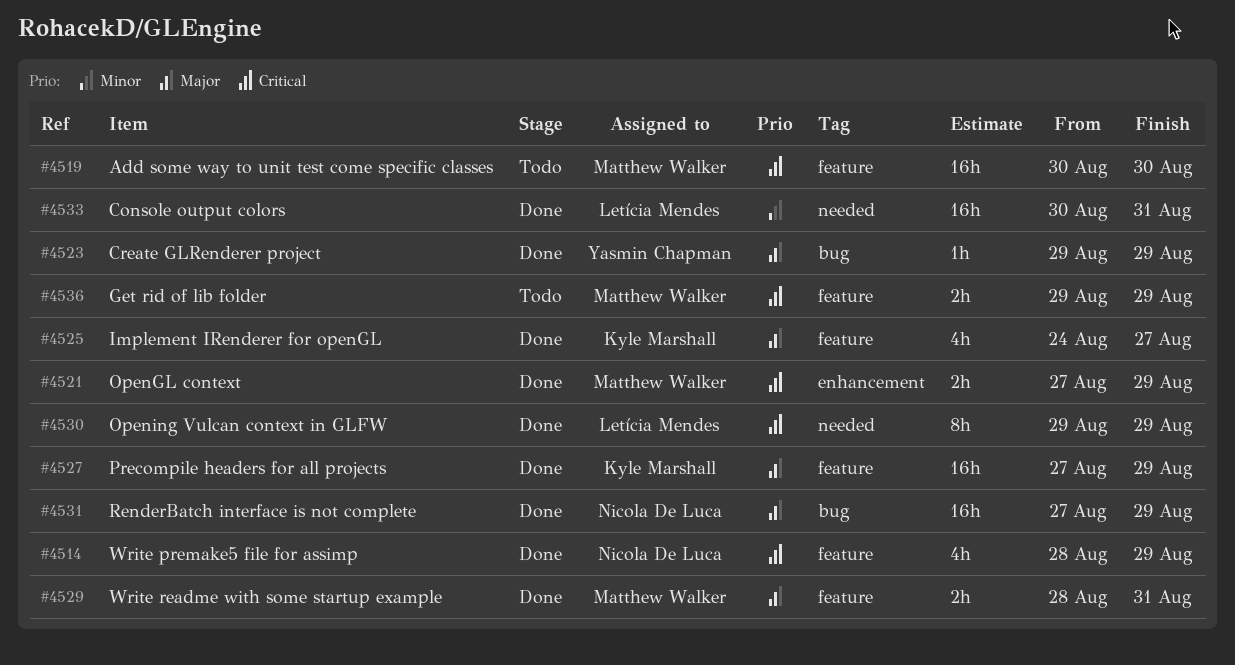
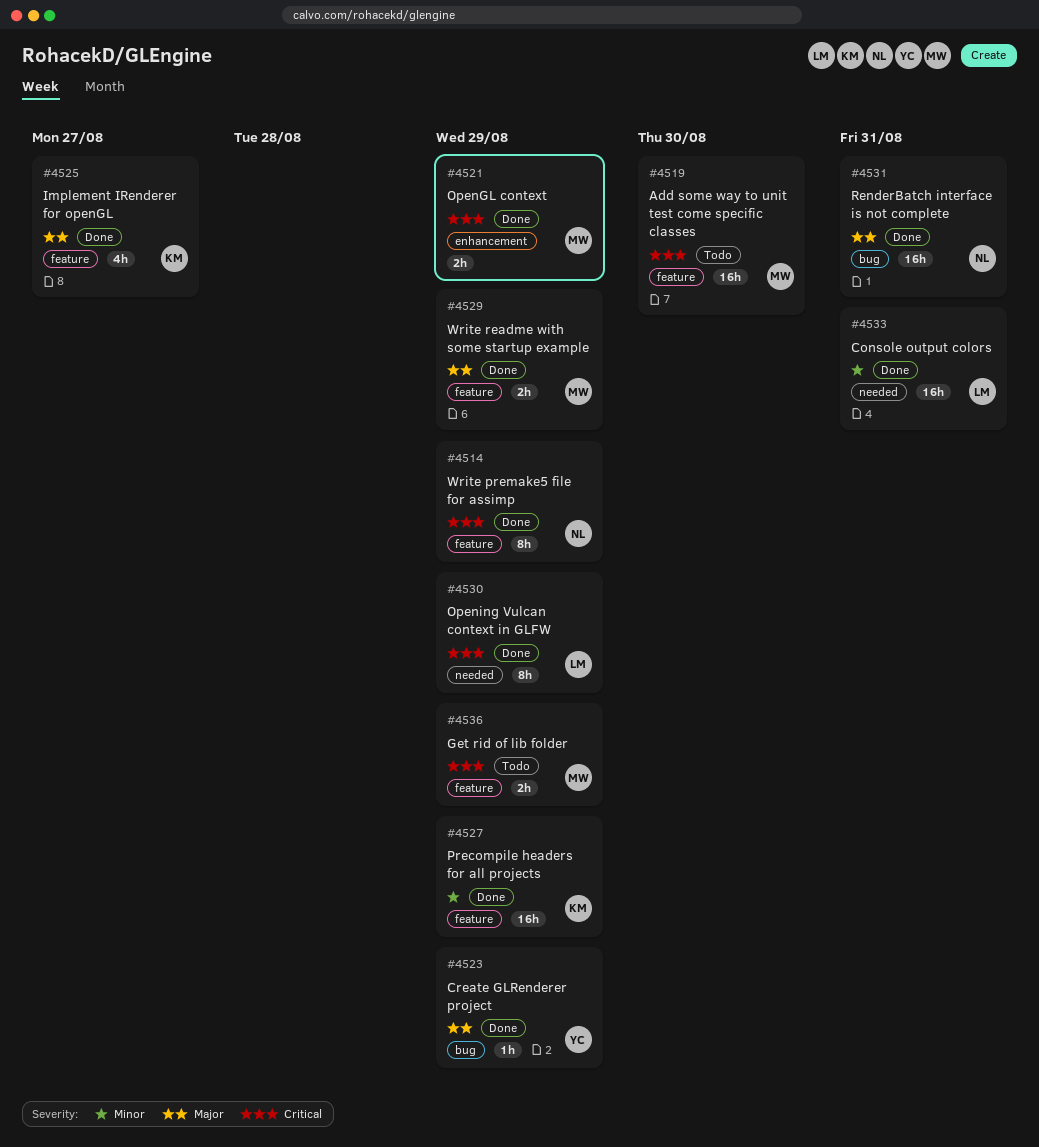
#4514, estimate: 4h -> 8h
#4527, priority: Major -> Minor
#4529, due: Aug 31 -> Aug 29
#4531, due: Aug 29 -> Aug 31

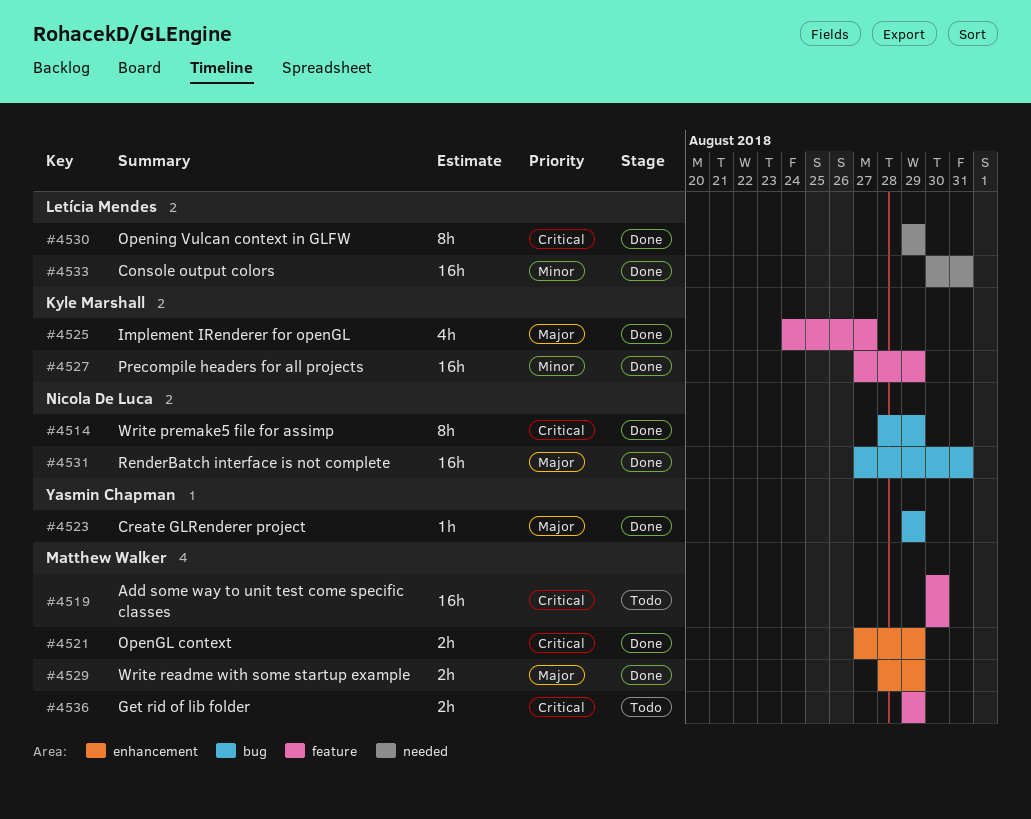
#4514, label: feature -> bug
#4529, label: feature -> enhancement

